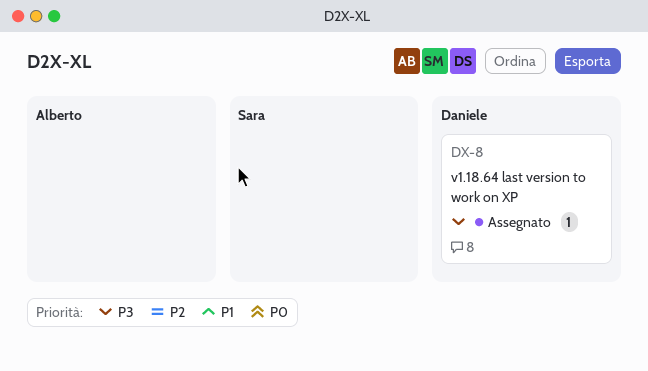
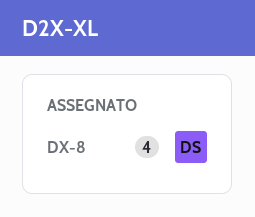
DX-8, estimate: 1 -> 4

